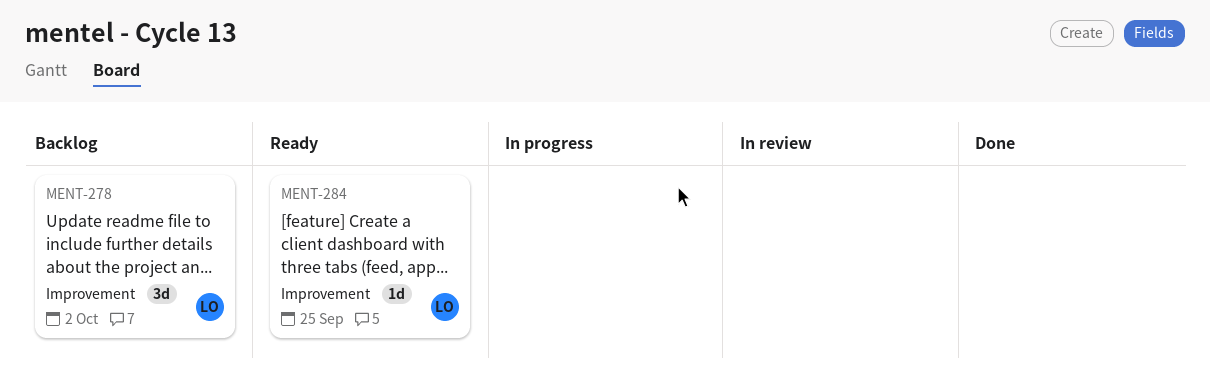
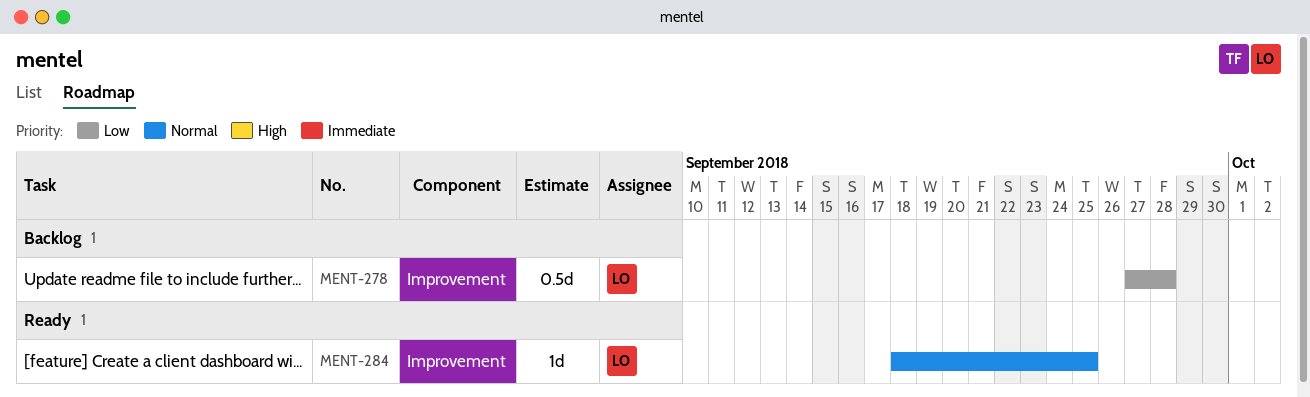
MENT-278, estimate: 3d -> 0.5d
MENT-278, due: Oct 2 -> Sep 28

